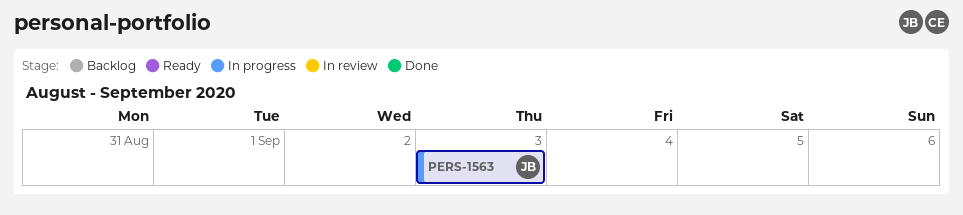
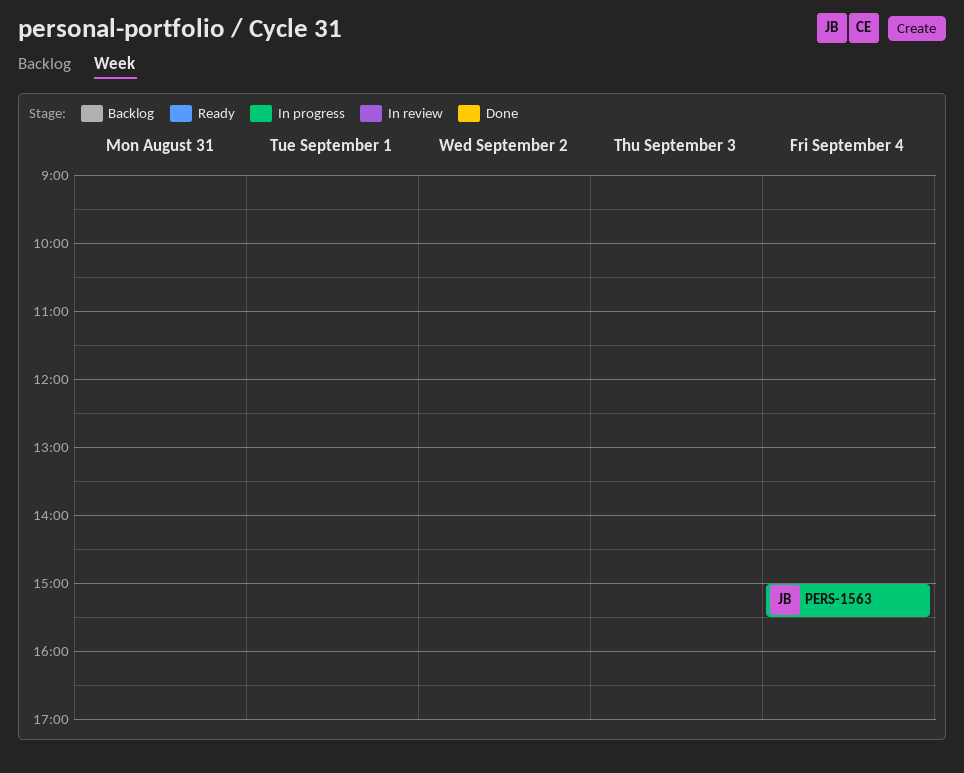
PERS-1563, day: Sep 3 -> Sep 4

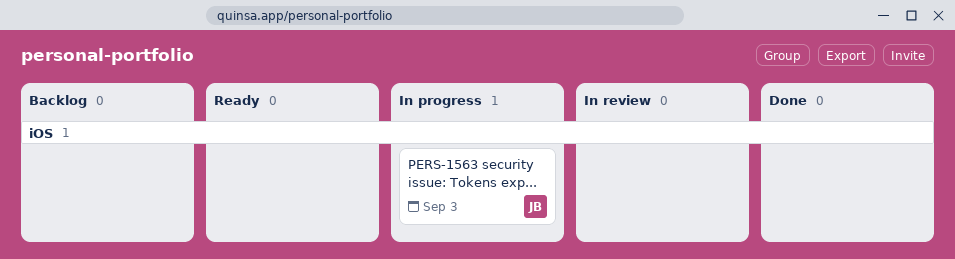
PERS-1563, day: Sep 4 -> Sep 3

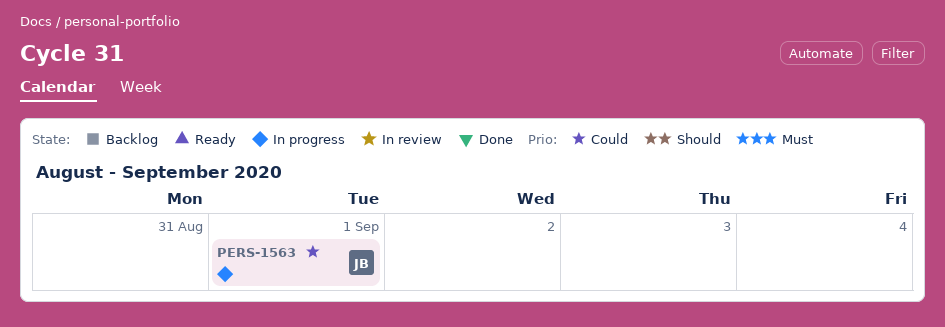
PERS-1563, day: Sep 3 -> Sep 1

